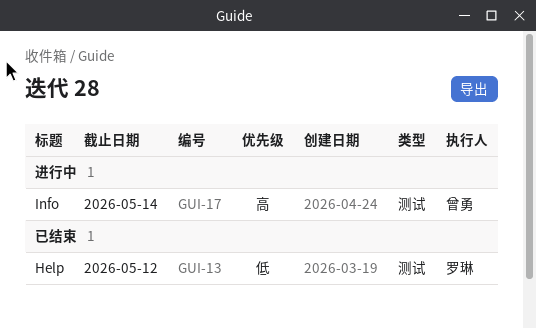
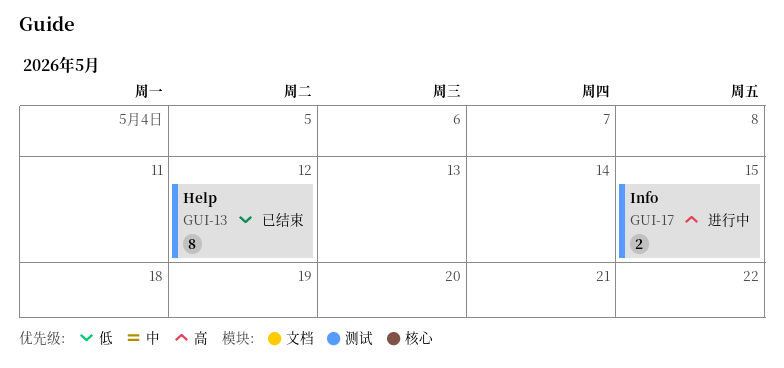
GUI-17, due: May 14 -> May 15

